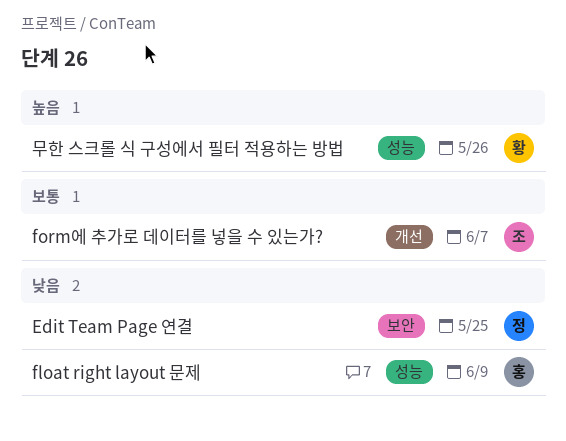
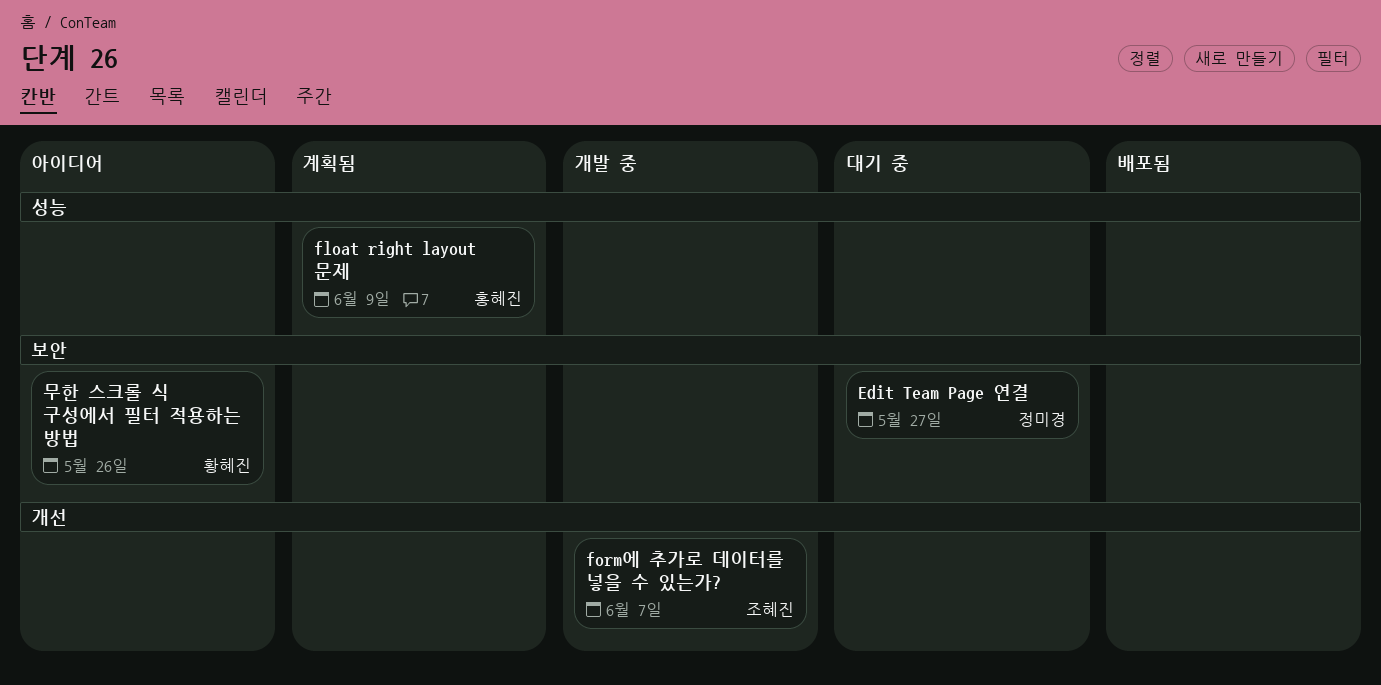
Edit Team Page 연결, due: May 25 -> May 27
무한 스크롤 식 구성에서 필터 적용하는 방법, label: 성능 -> 보안

